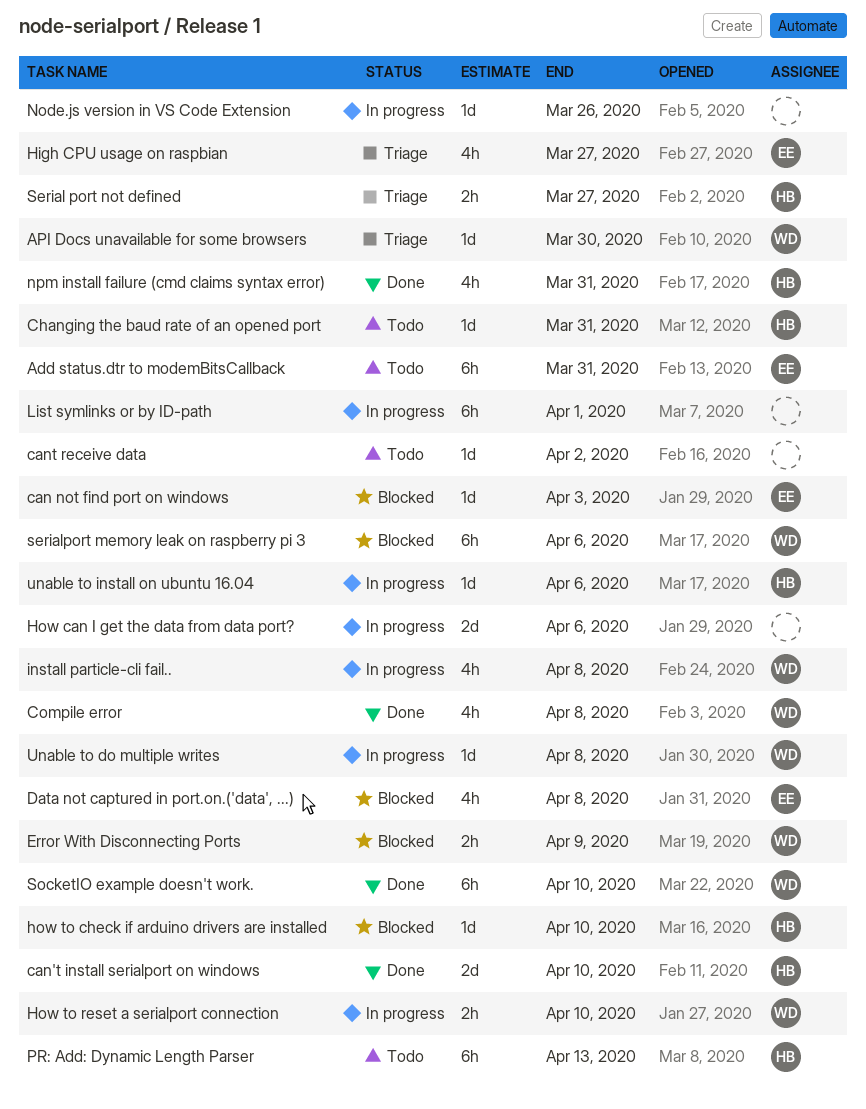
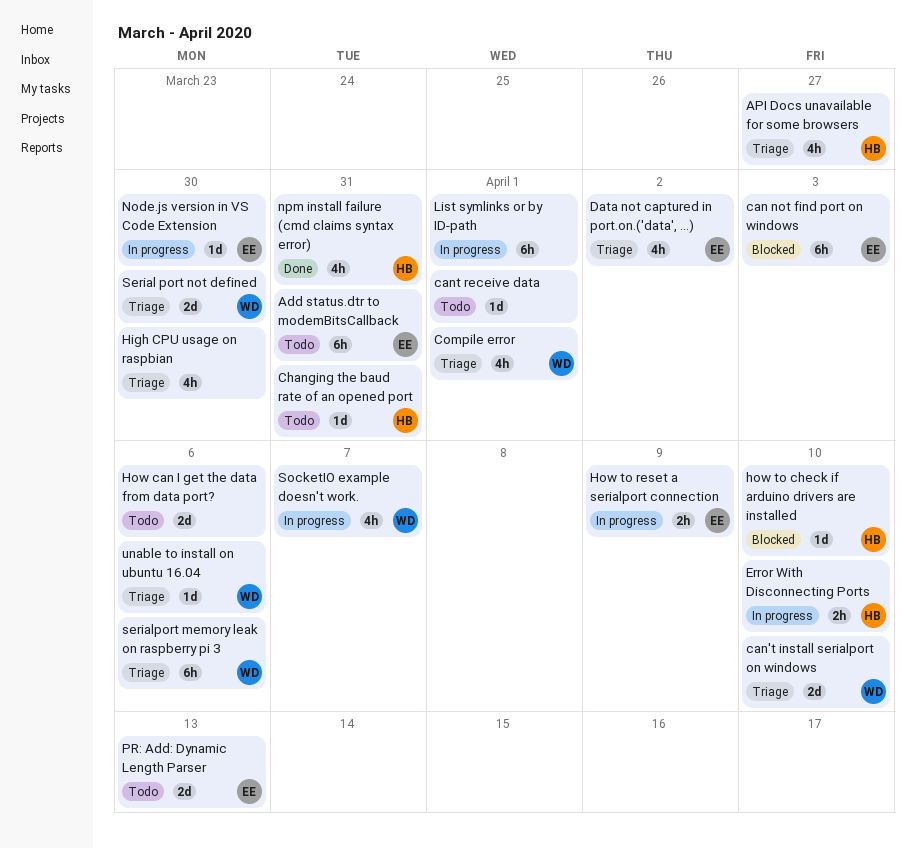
API Docs unavailable for some browsers, owner: WD -> HB
API Docs unavailable for some browsers, estimate: 1d -> 4h
API Docs unavailable for some browsers, due: Mar 30 -> Mar 27
can not find port on windows, estimate: 1d -> 6h
can't install serialport on windows, status: Done -> Triage
can't install serialport on windows, owner: HB -> WD
cant receive data, due: Apr 2 -> Apr 1
Compile error, status: Done -> Triage
Compile error, due: Apr 8 -> Apr 1
Data not captured in port.on.('data', ...), status: Blocked -> Triage
Data not captured in port.on.('data', ...), due: Apr 8 -> Apr 2
Error With Disconnecting Ports, status: Blocked -> In progress
Error With Disconnecting Ports, owner: WD -> HB
Error With Disconnecting Ports, due: Apr 9 -> Apr 10
High CPU usage on raspbian, owner: EE -> none
High CPU usage on raspbian, due: Mar 27 -> Mar 30
How can I get the data from data port?, status: In progress -> Todo
How to reset a serialport connection, owner: WD -> EE
How to reset a serialport connection, due: Apr 10 -> Apr 9
install particle-cli fail..: present -> none
Node.js version in VS Code Extension, owner: none -> EE
Node.js version in VS Code Extension, due: Mar 26 -> Mar 30
PR: Add: Dynamic Length Parser, owner: HB -> EE
PR: Add: Dynamic Length Parser, estimate: 6h -> 2d
Serial port not defined, owner: HB -> WD
Serial port not defined, estimate: 2h -> 2d
Serial port not defined, due: Mar 27 -> Mar 30
serialport memory leak on raspberry pi 3, status: Blocked -> Triage
SocketIO example doesn't work., status: Done -> In progress
SocketIO example doesn't work., estimate: 6h -> 4h
SocketIO example doesn't work., due: Apr 10 -> Apr 7
Unable to do multiple writes: present -> none
unable to install on ubuntu 16.04, status: In progress -> Triage
unable to install on ubuntu 16.04, owner: HB -> WD

